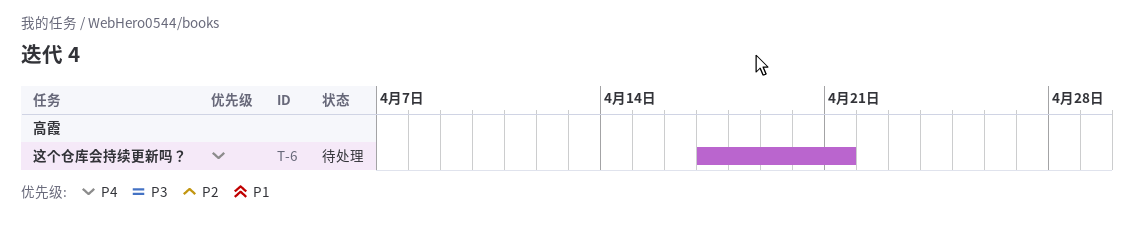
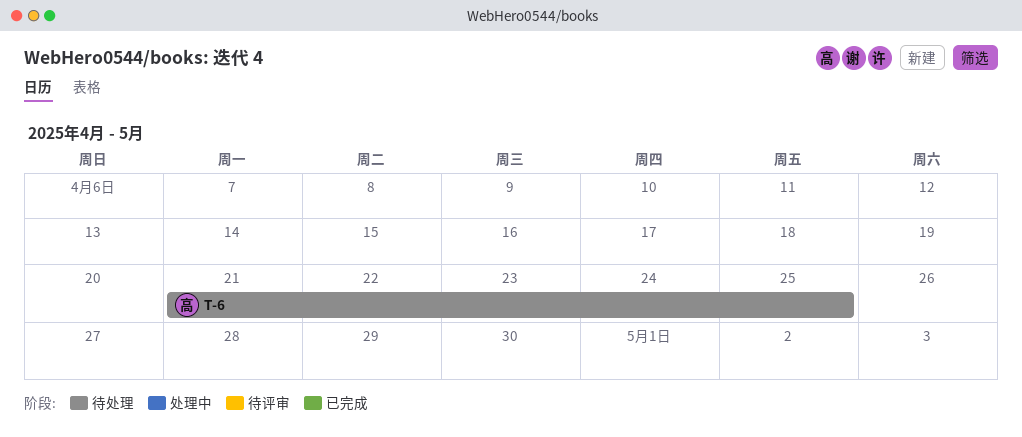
T-6, start: Apr 17 -> Apr 21
T-6, due: Apr 21 -> Apr 25

